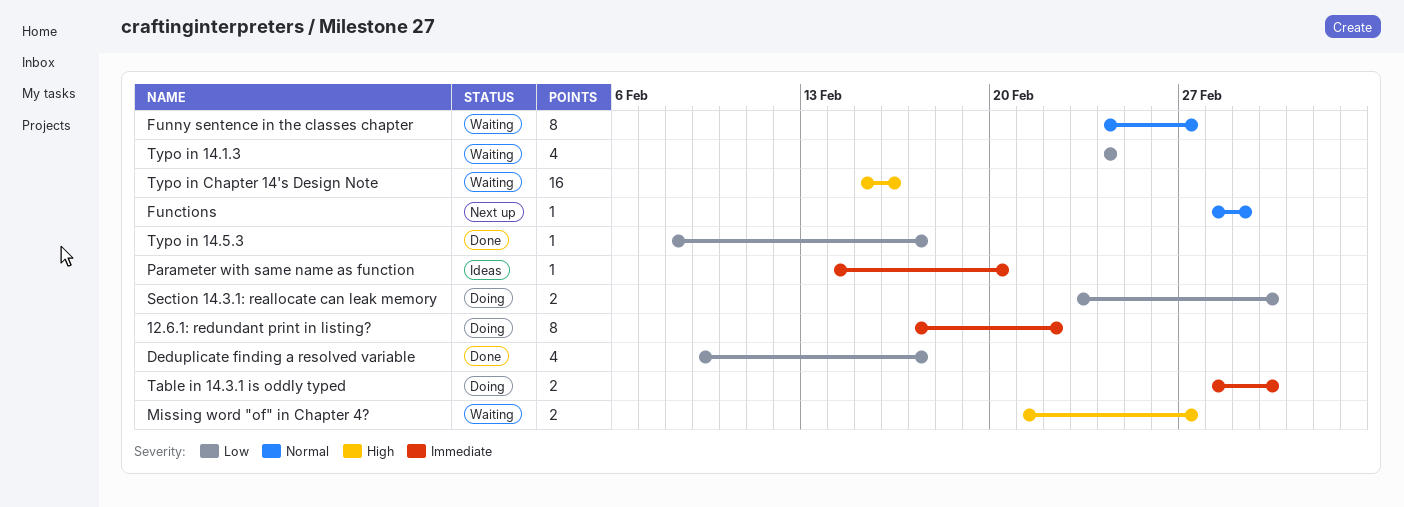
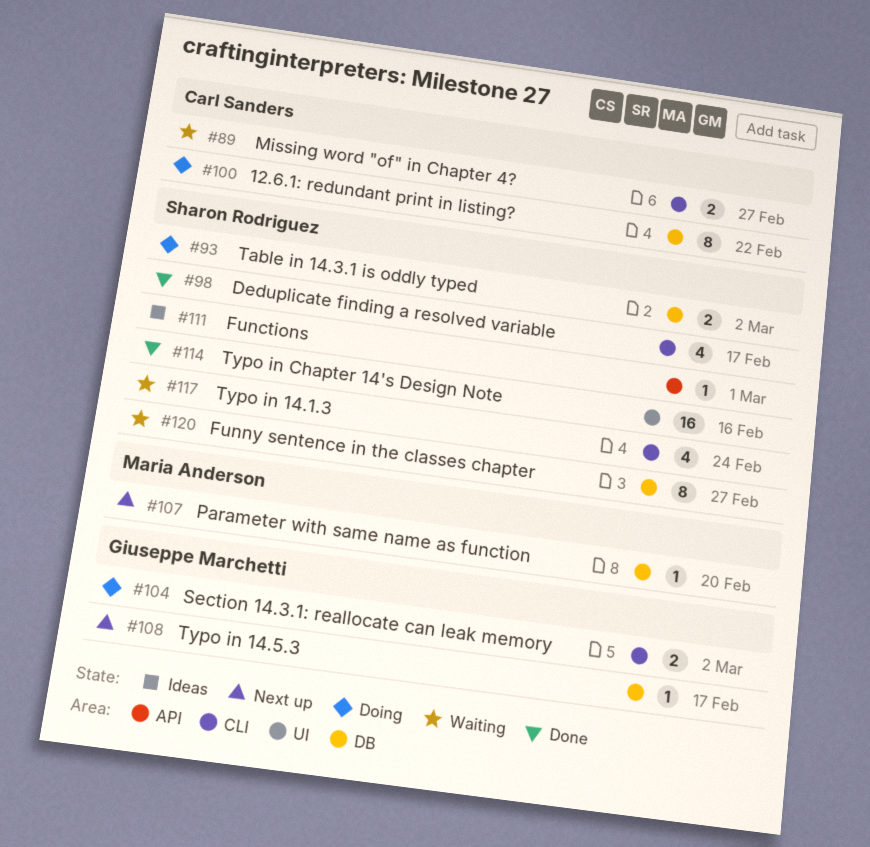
Functions, status: Next up -> Ideas
Parameter with same name as function, status: Ideas -> Next up
Typo in 14.5.3, status: Done -> Next up
Typo in Chapter 14's Design Note, status: Waiting -> Done

